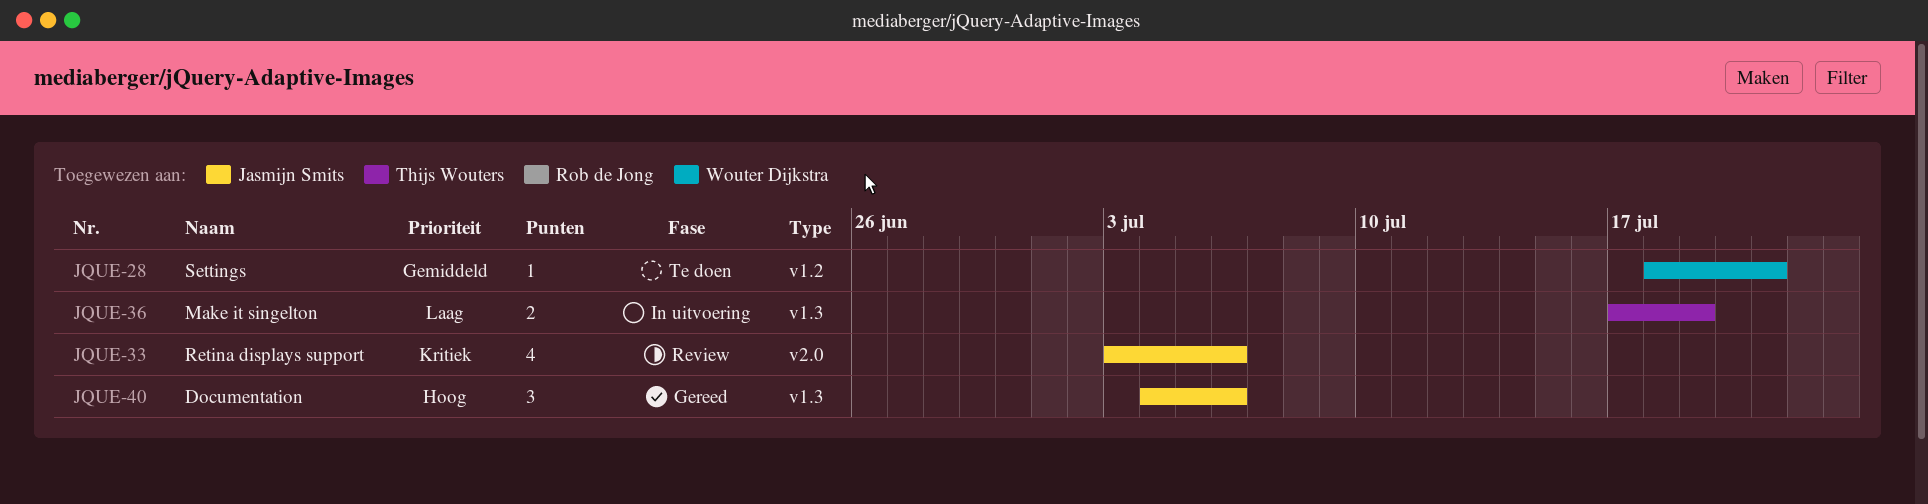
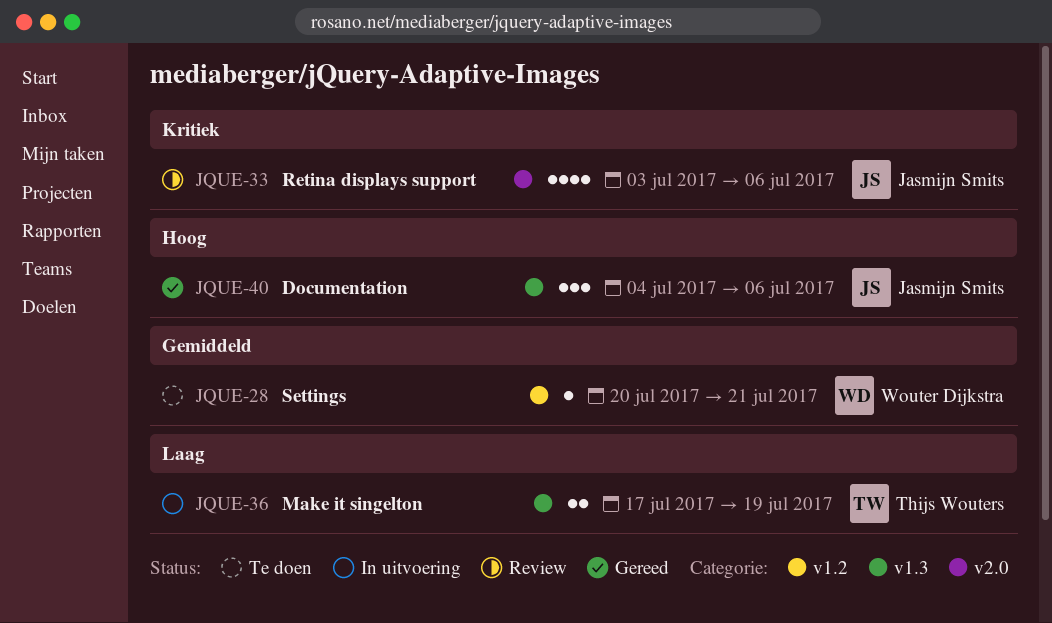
JQUE-28, start: Jul 18 -> Jul 20

